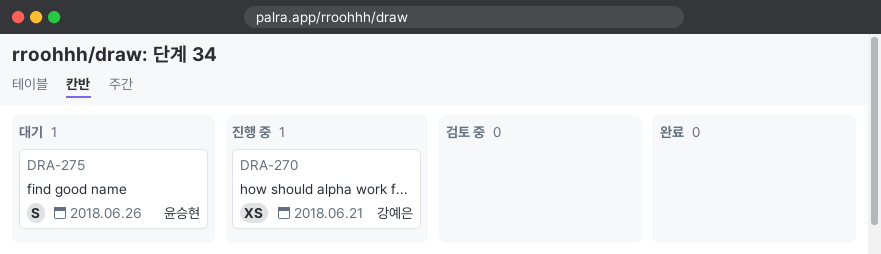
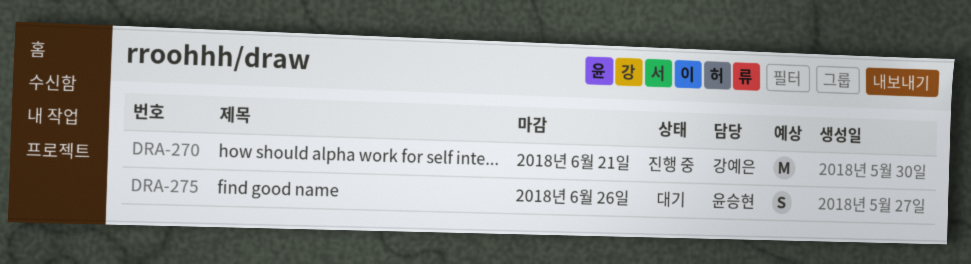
DRA-270, estimate: XS -> M

